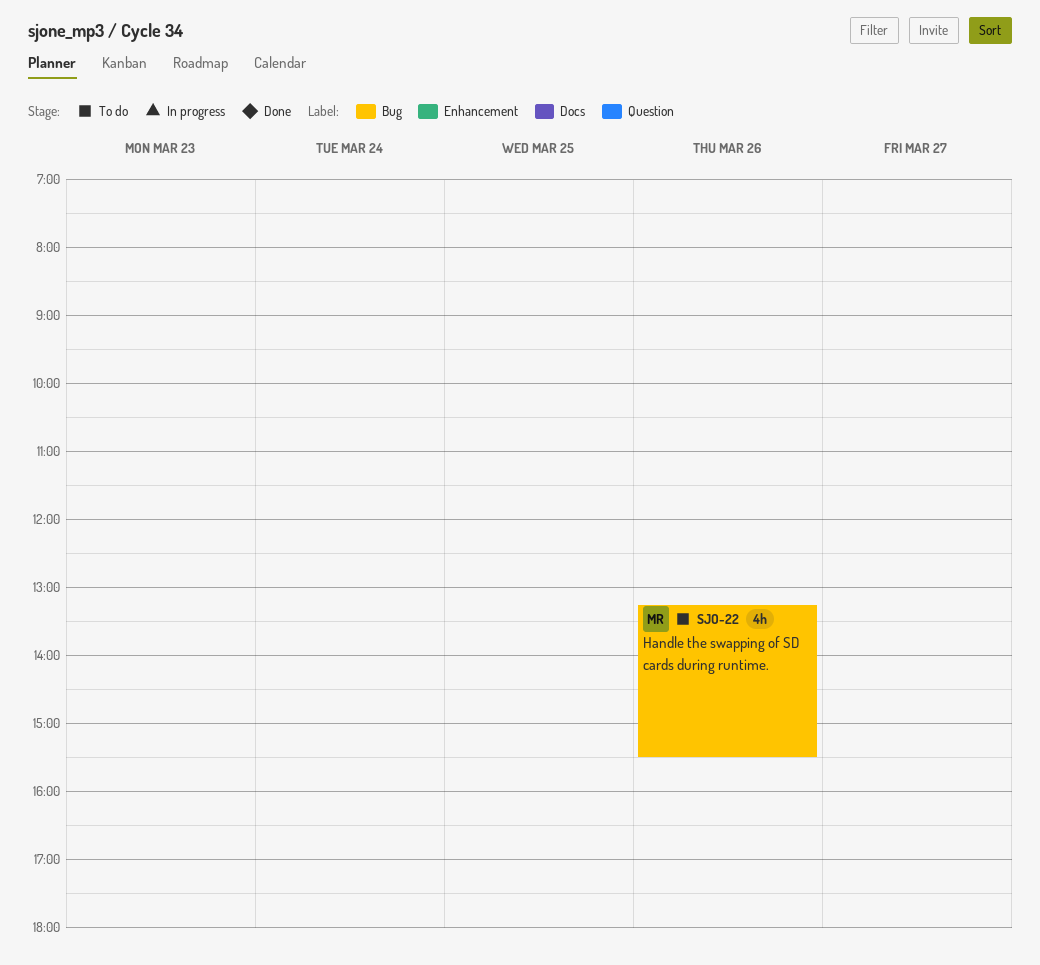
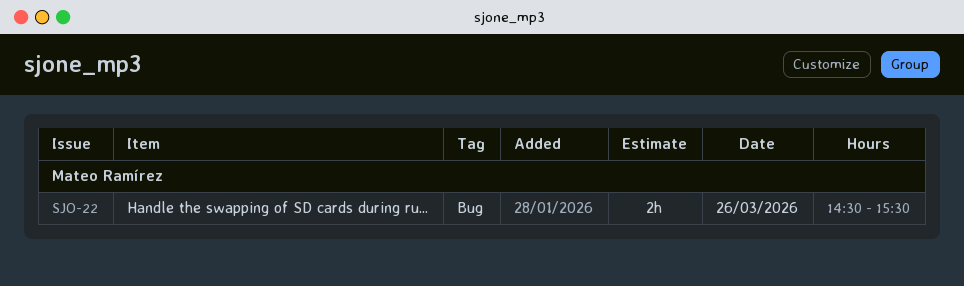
SJO-22, estimate: 4h -> 2h
SJO-22, begins: 13:15 -> 14:30

